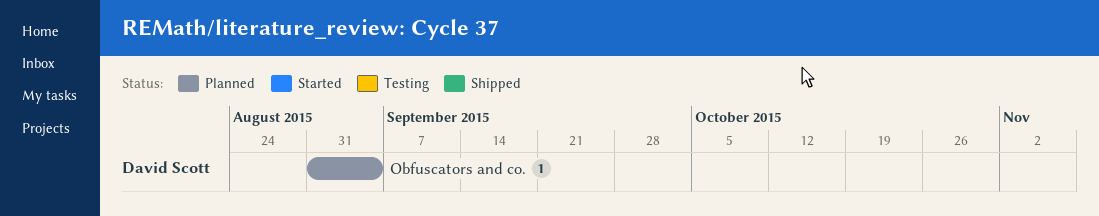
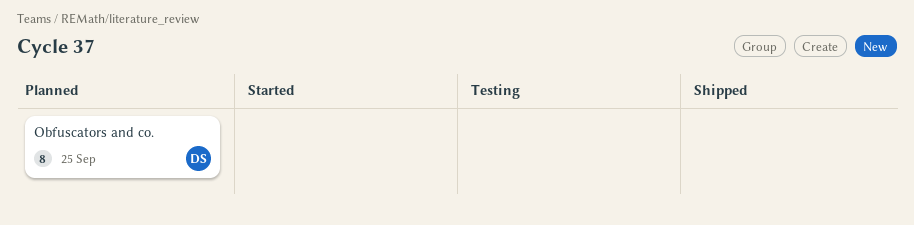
Obfuscators and co., estimate: 1 -> 8
Obfuscators and co., due: Sep 4 -> Sep 25

